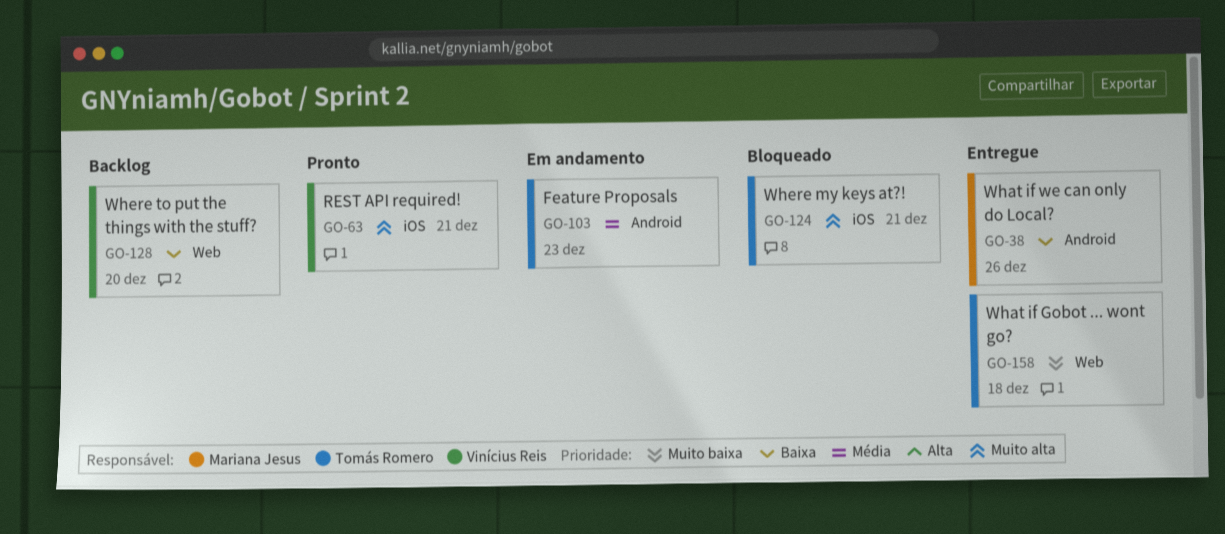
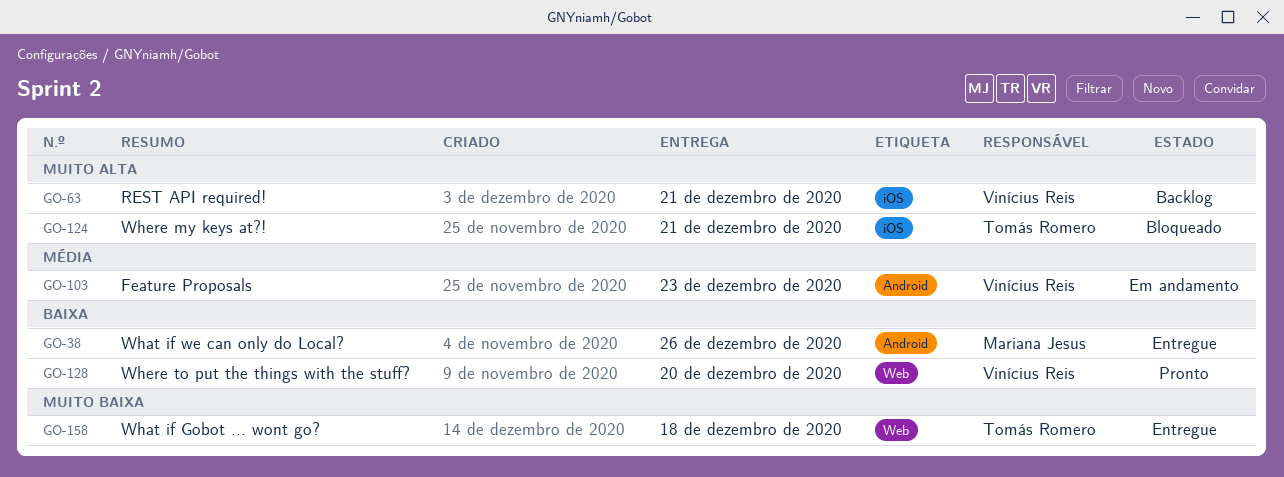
GO-63, status: Pronto -> Backlog
GO-103, owner: Tomás Romero -> Vinícius Reis
GO-128, status: Backlog -> Pronto

